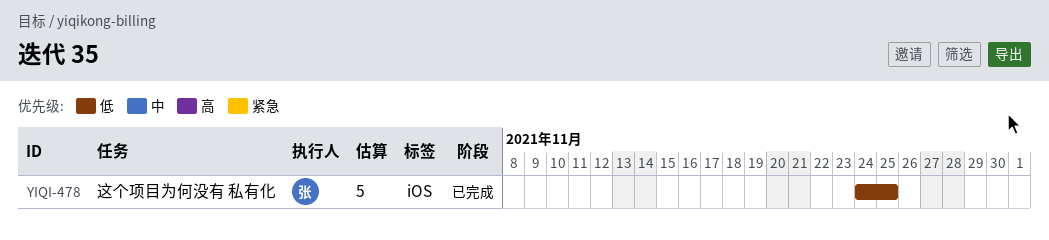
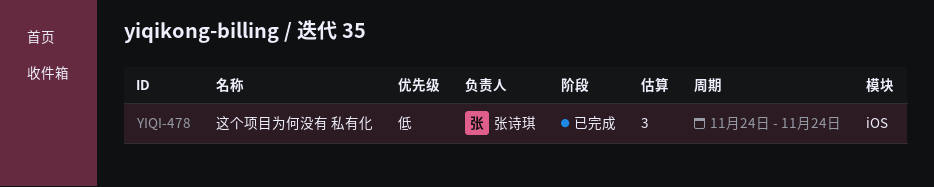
YIQI-478, estimate: 5 -> 3
YIQI-478, due: Nov 25 -> Nov 24

